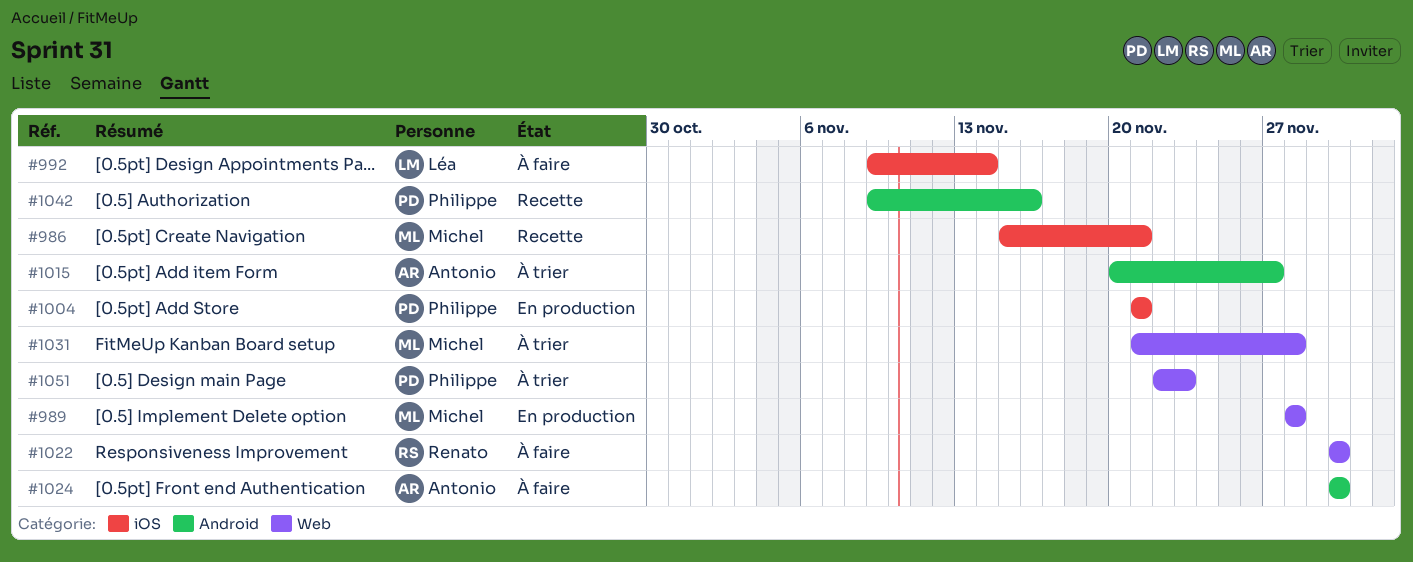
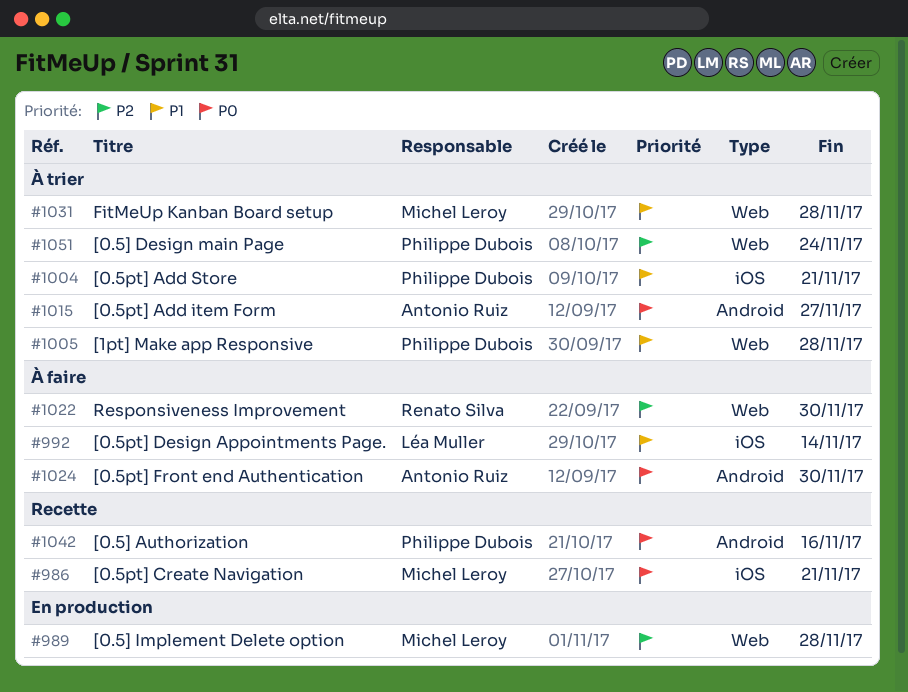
#1004, status: En production -> À trier
#1005: none -> present
#1051, due: Nov 23 -> Nov 24

